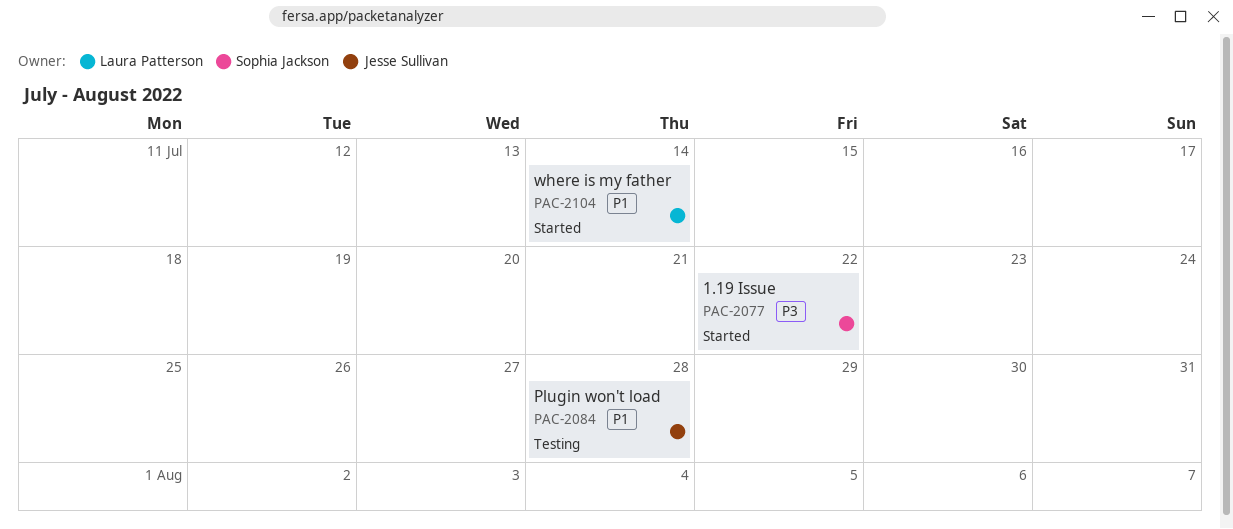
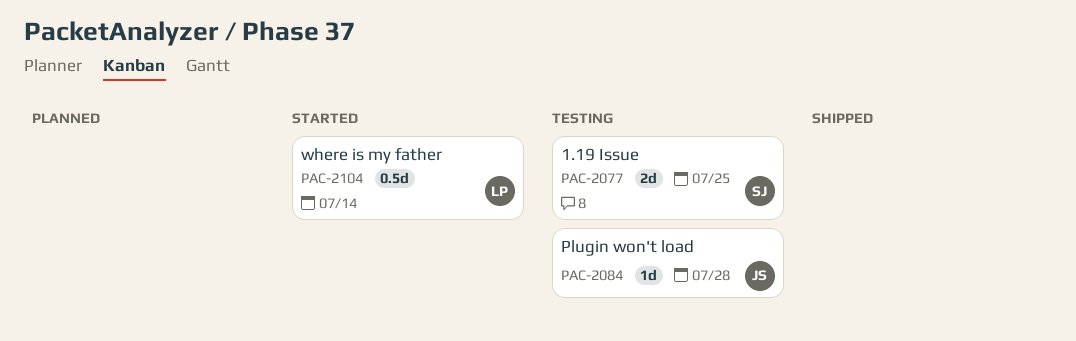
PAC-2077, status: Started -> Testing
PAC-2077, due: Jul 22 -> Jul 25

